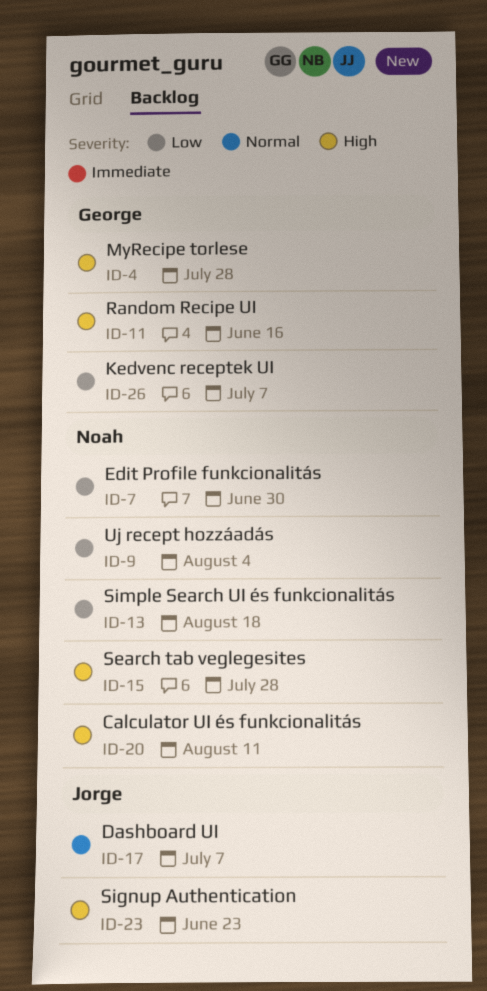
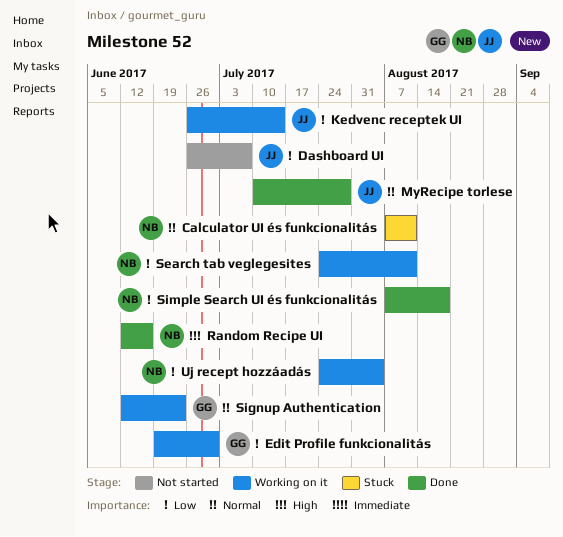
Calculator UI és funkcionalitás, priority: High -> Normal
Dashboard UI, priority: Normal -> Low
Edit Profile funkcionalitás, owner: Noah -> George
Kedvenc receptek UI, owner: George -> Jorge
Kedvenc receptek UI, due: Jul 7 -> Jul 14
MyRecipe torlese, owner: George -> Jorge
MyRecipe torlese, priority: High -> Normal
Random Recipe UI, owner: George -> Noah
Search tab veglegesites, priority: High -> Low
Search tab veglegesites, due: Jul 28 -> Aug 11
Signup Authentication, owner: Jorge -> George
Signup Authentication, priority: High -> Normal

